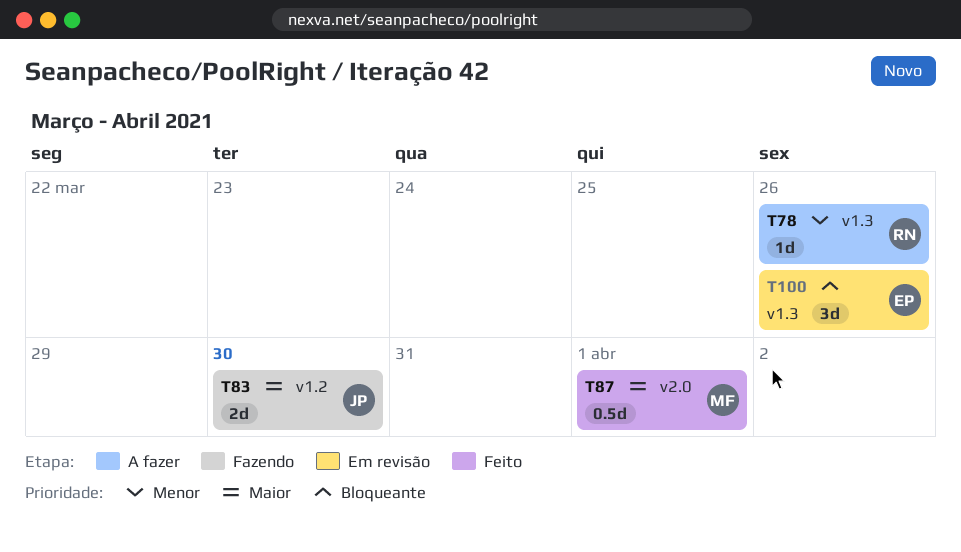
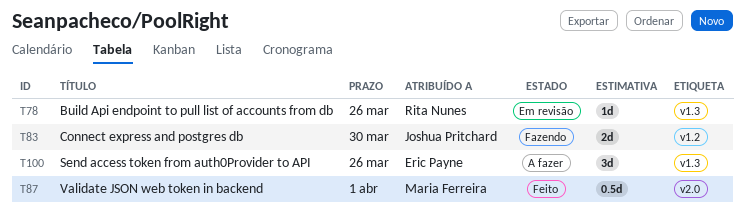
T78, status: A fazer -> Em revisão
T100, status: Em revisão -> A fazer

